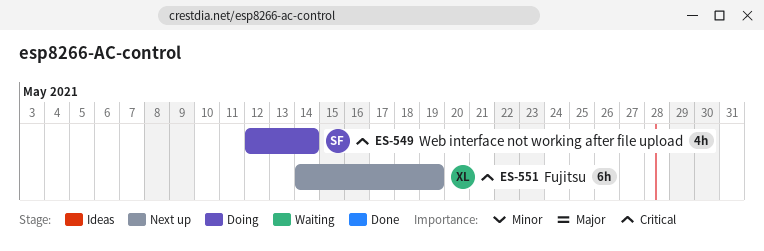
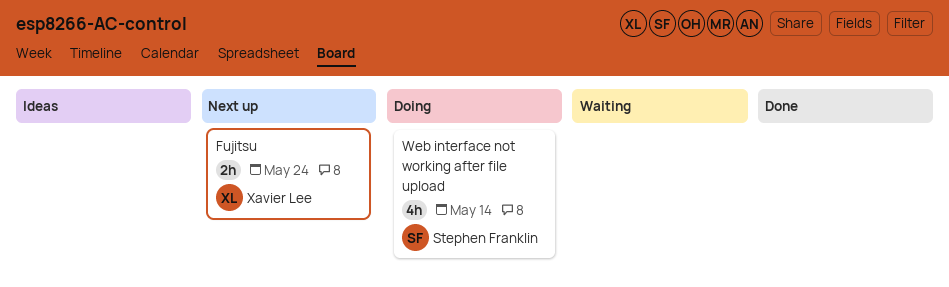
Fujitsu, estimate: 6h -> 2h
Fujitsu, due: May 19 -> May 24

